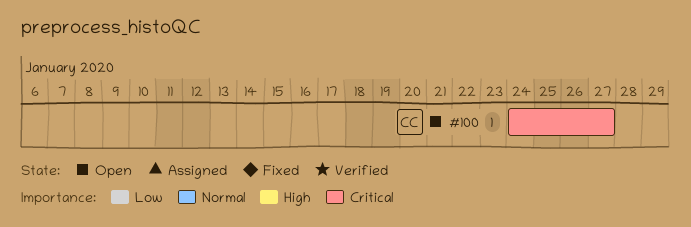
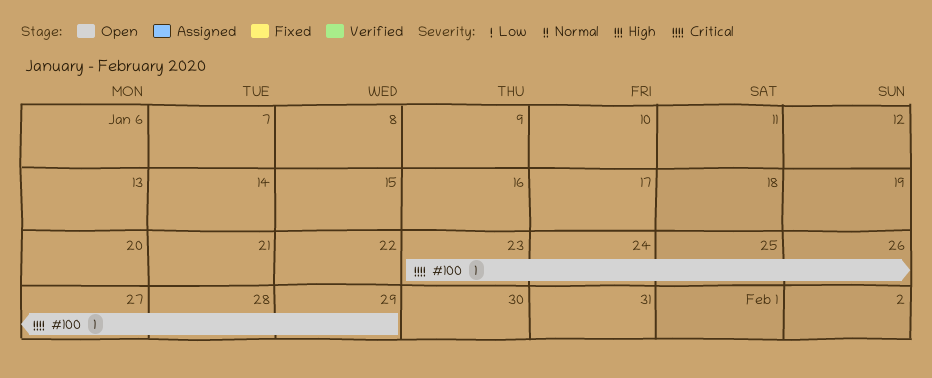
#100, start: Jan 24 -> Jan 23
#100, due: Jan 27 -> Jan 29

